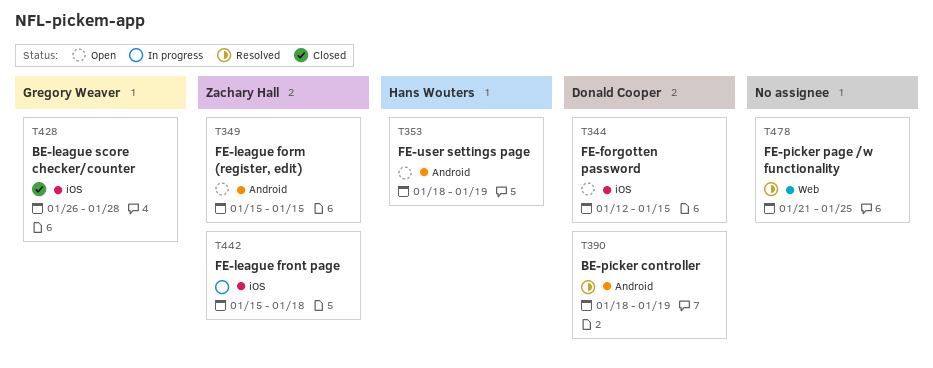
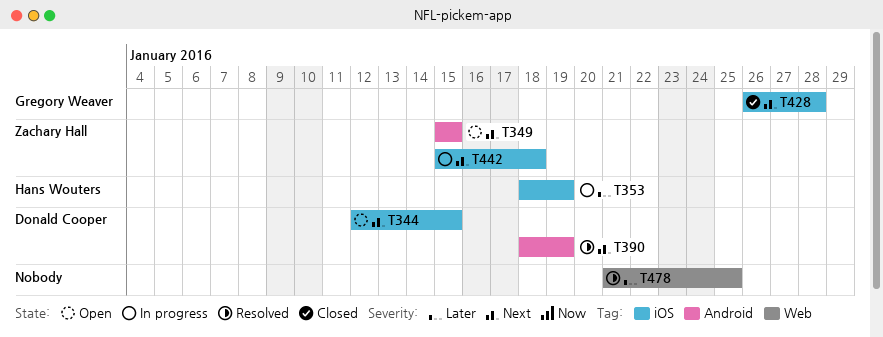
T353, status: Open -> In progress
T353, label: Android -> iOS

